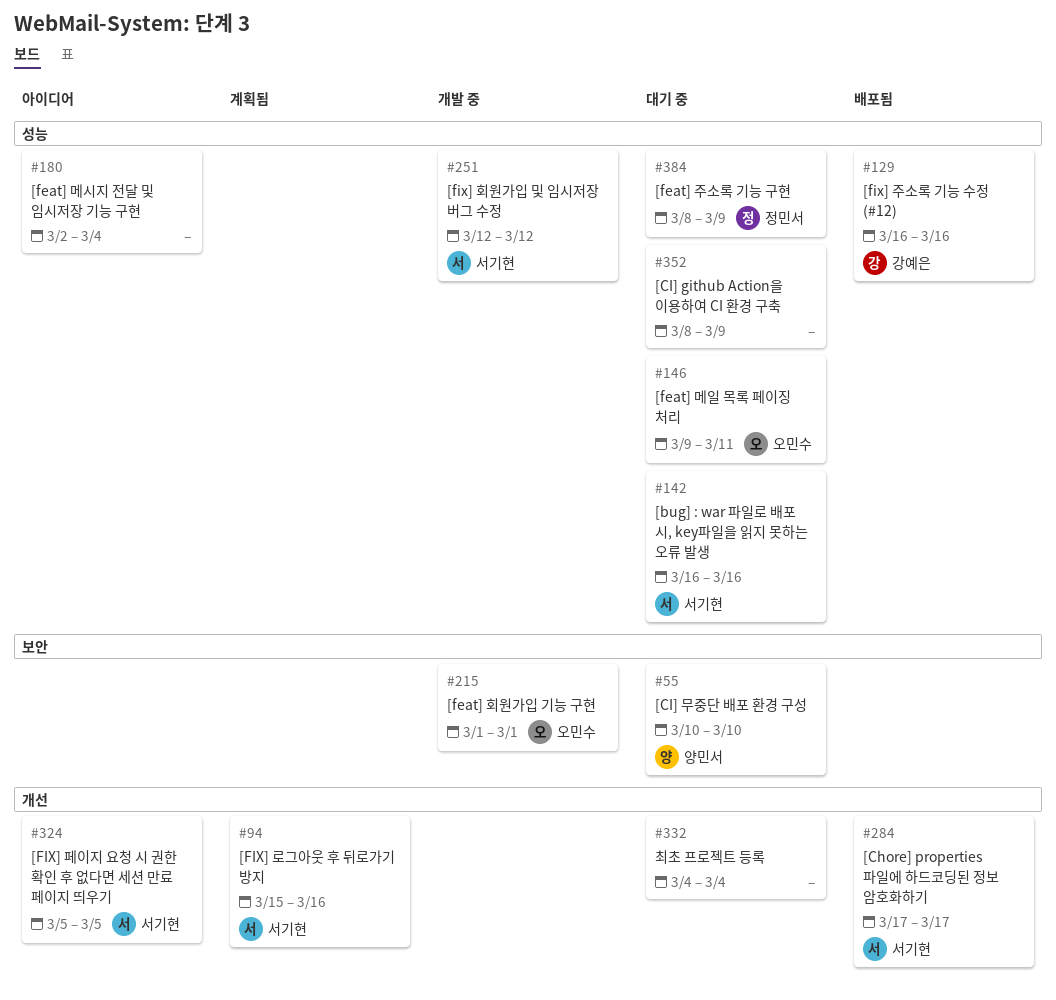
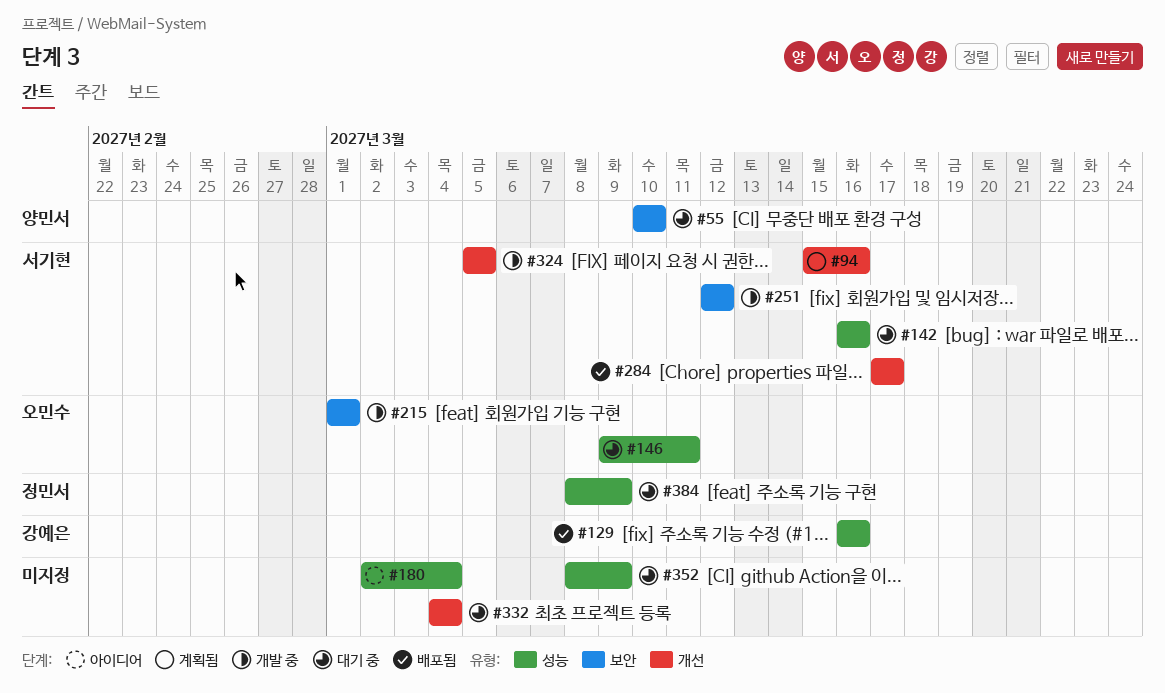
#251, label: 성능 -> 보안
#324, status: 아이디어 -> 개발 중

